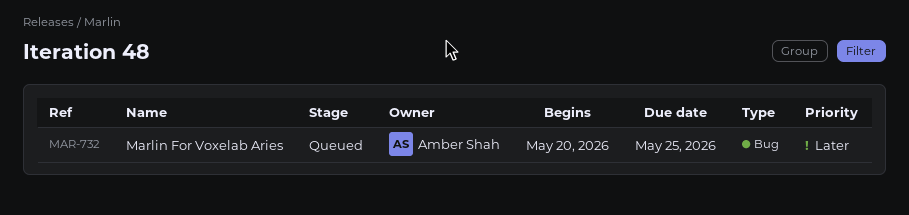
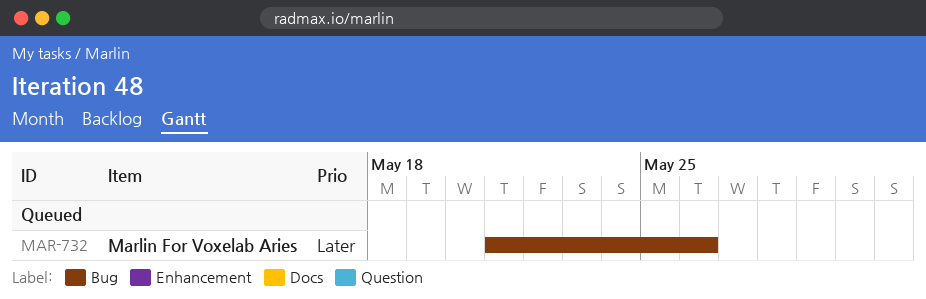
MAR-732, start: May 20 -> May 21
MAR-732, due: May 25 -> May 26

